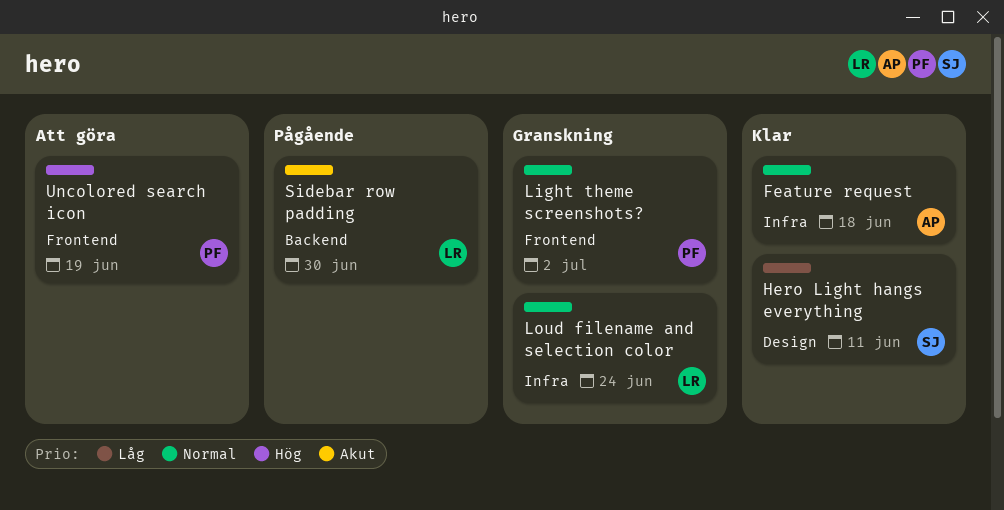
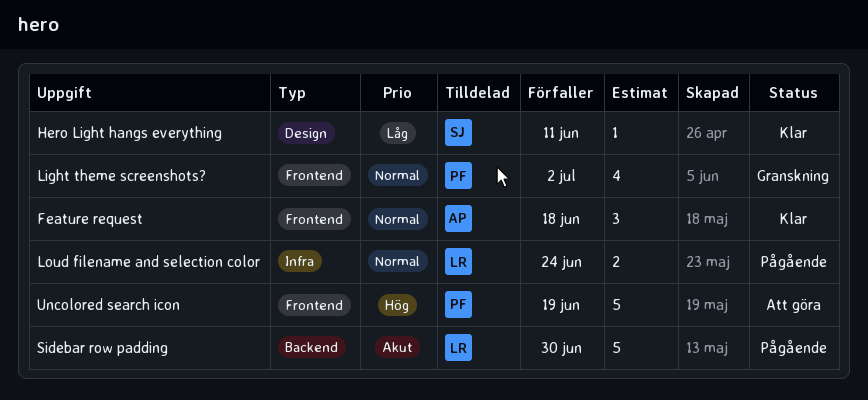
Feature request, label: Infra -> Frontend
Loud filename and selection color, status: Granskning -> Pågående

